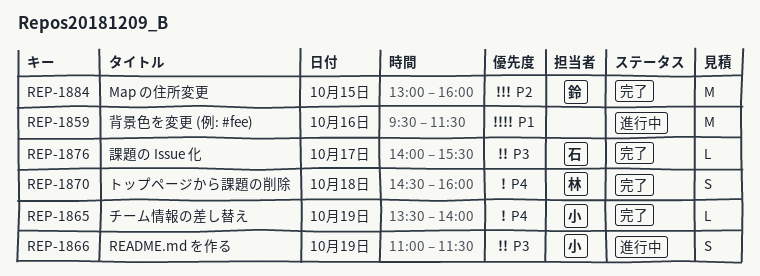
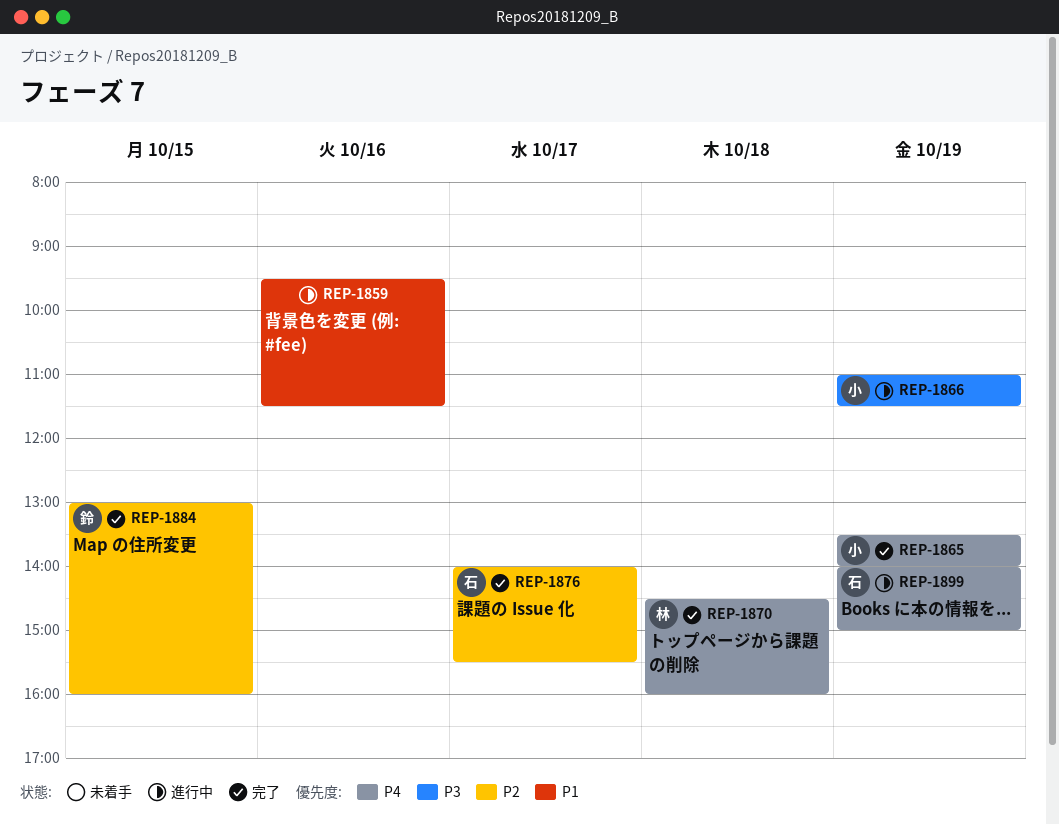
REP-1876, priority: P3 -> P2
REP-1899: none -> present

